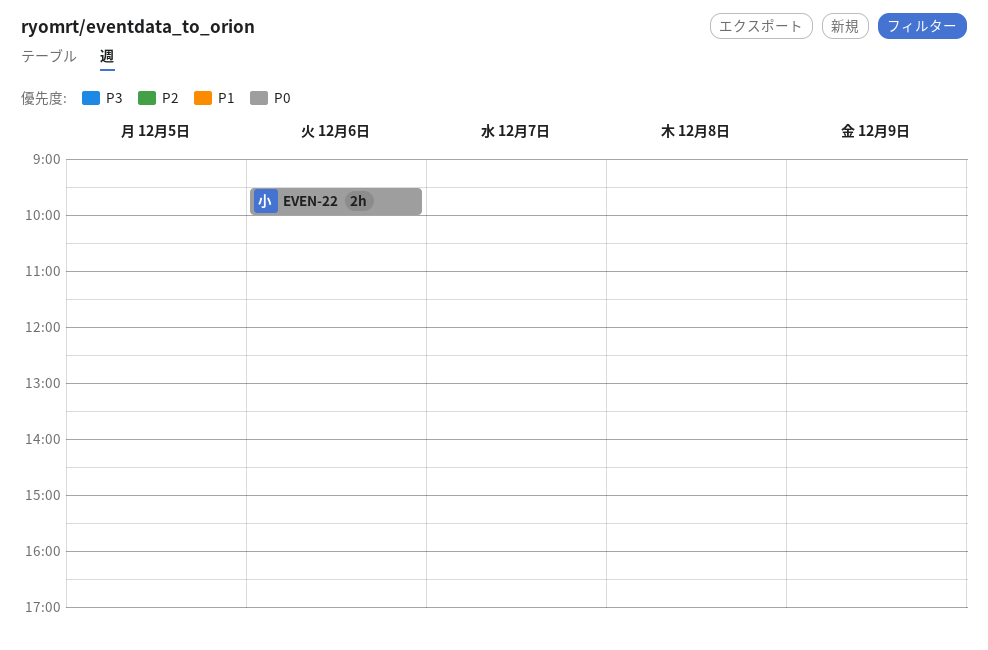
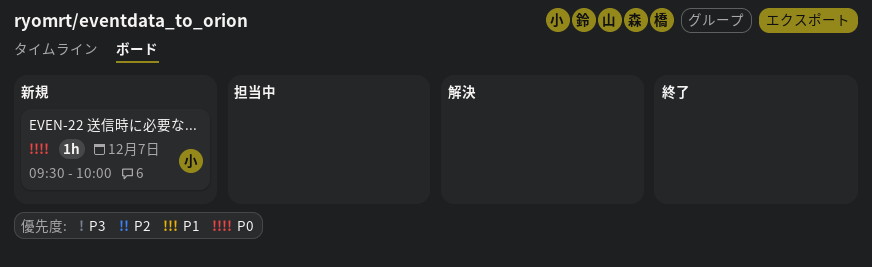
EVEN-22, estimate: 2h -> 1h
EVEN-22, day: Dec 6 -> Dec 7

